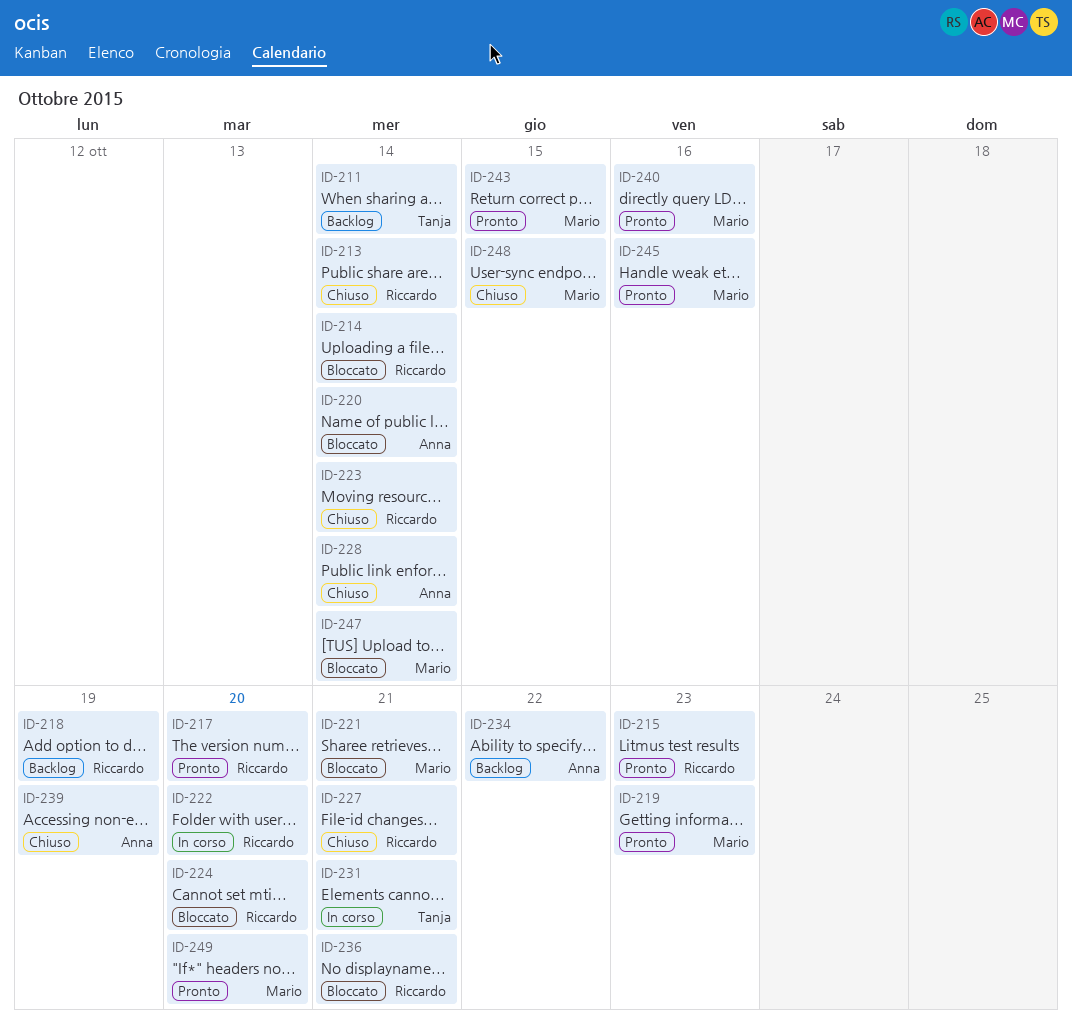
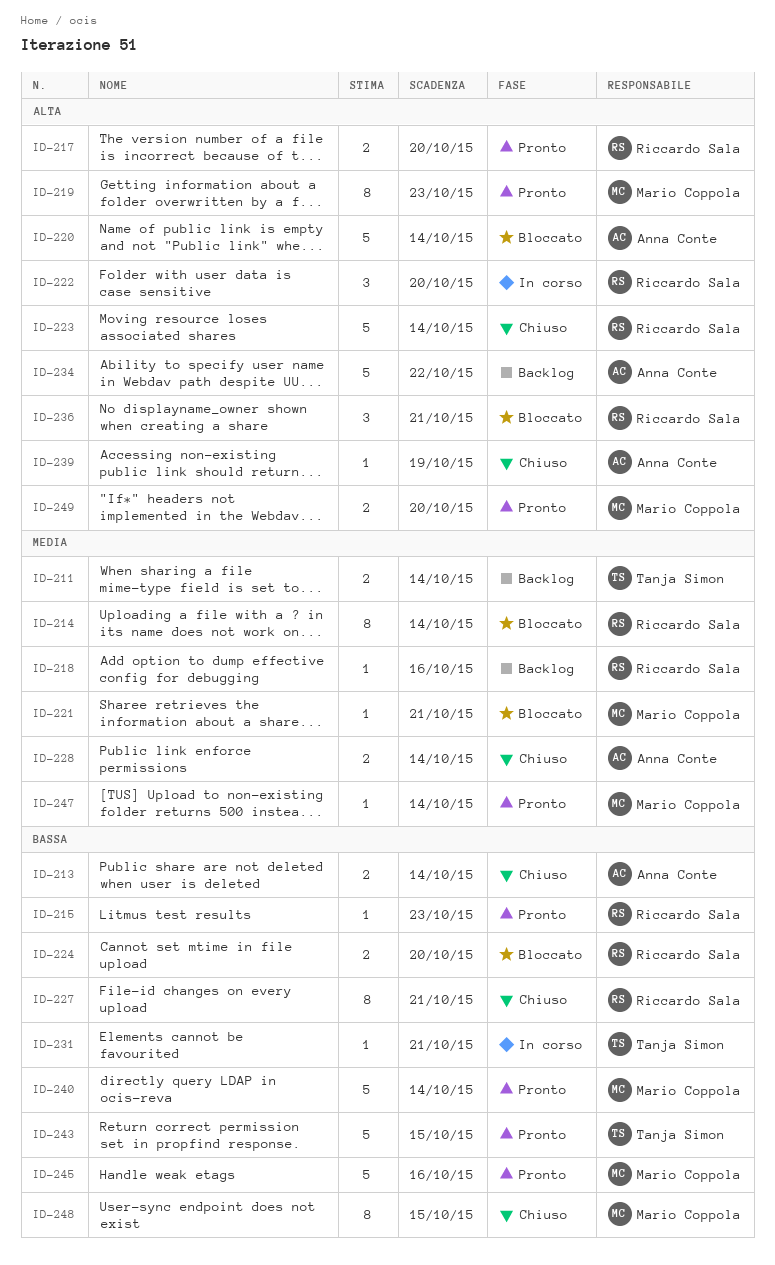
ID-213, owner: Riccardo Sala -> Anna Conte
ID-218, due: Oct 19 -> Oct 16
ID-240, due: Oct 16 -> Oct 14
ID-243, owner: Mario Coppola -> Tanja Simon
ID-247, status: Bloccato -> Pronto

